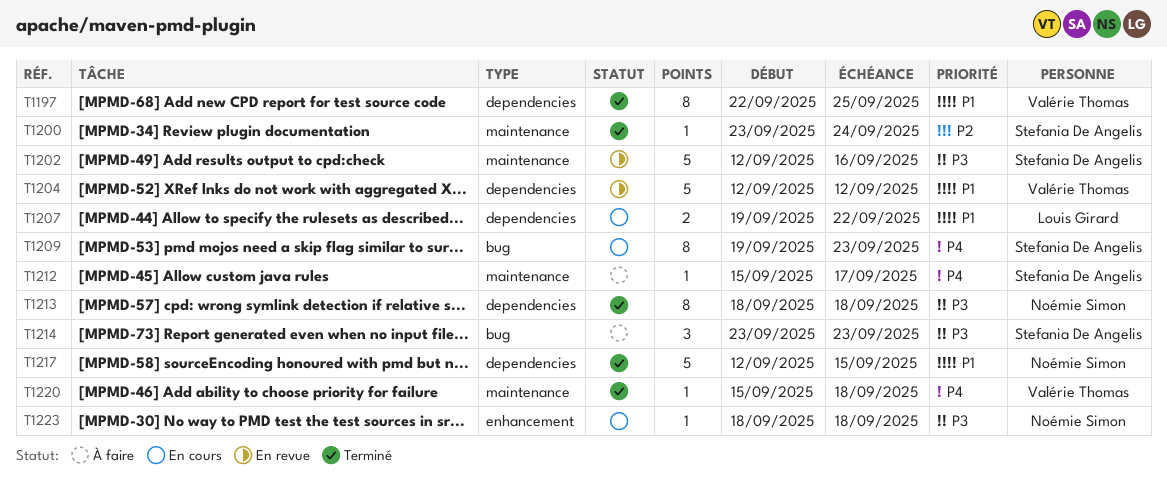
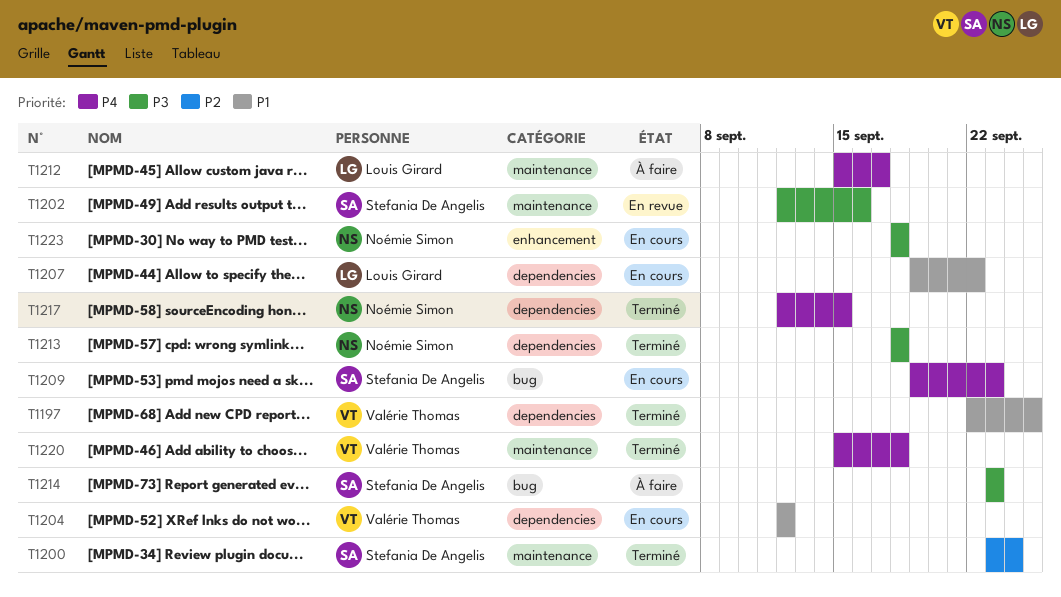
T1204, status: En revue -> En cours
T1212, owner: Stefania De Angelis -> Louis Girard
T1217, priority: P1 -> P4

